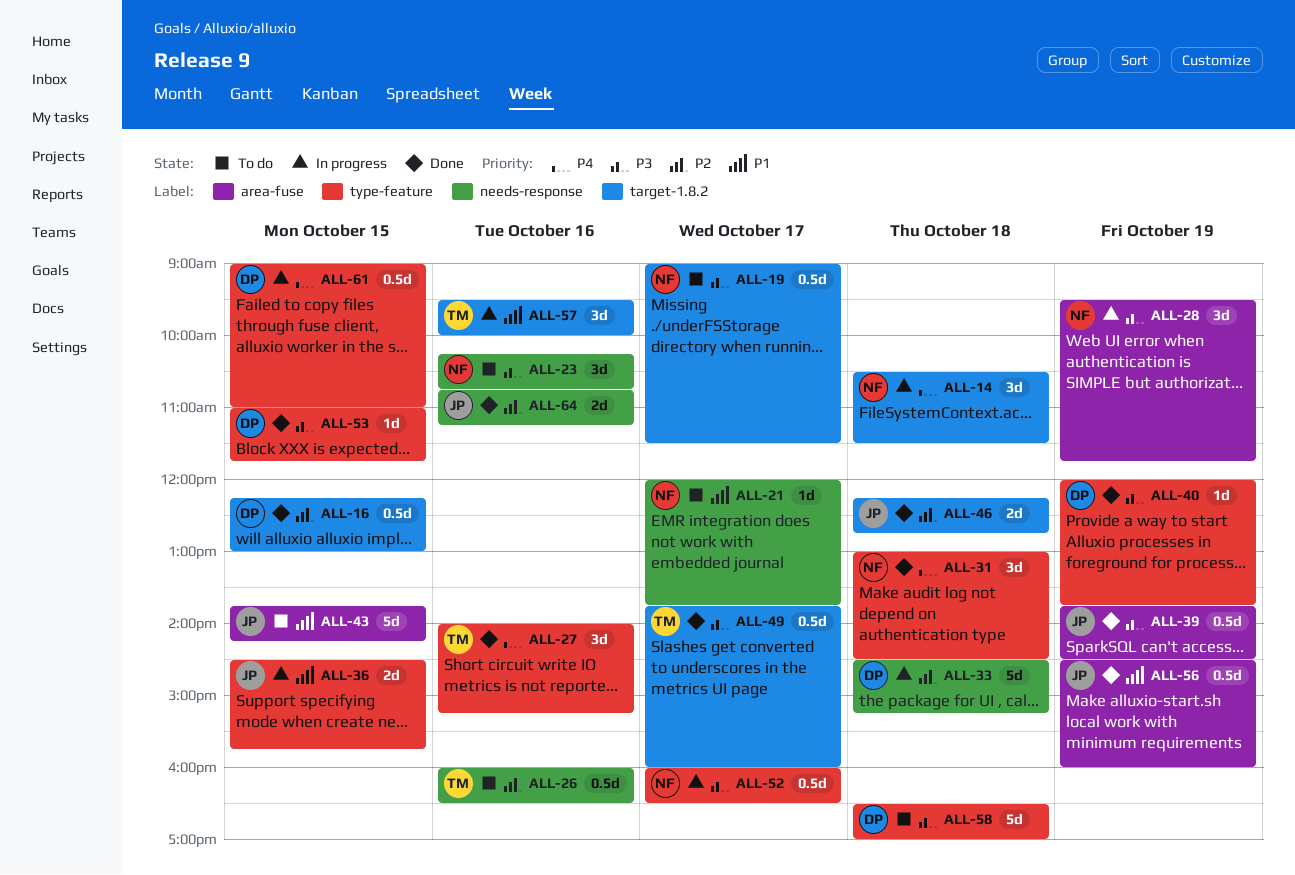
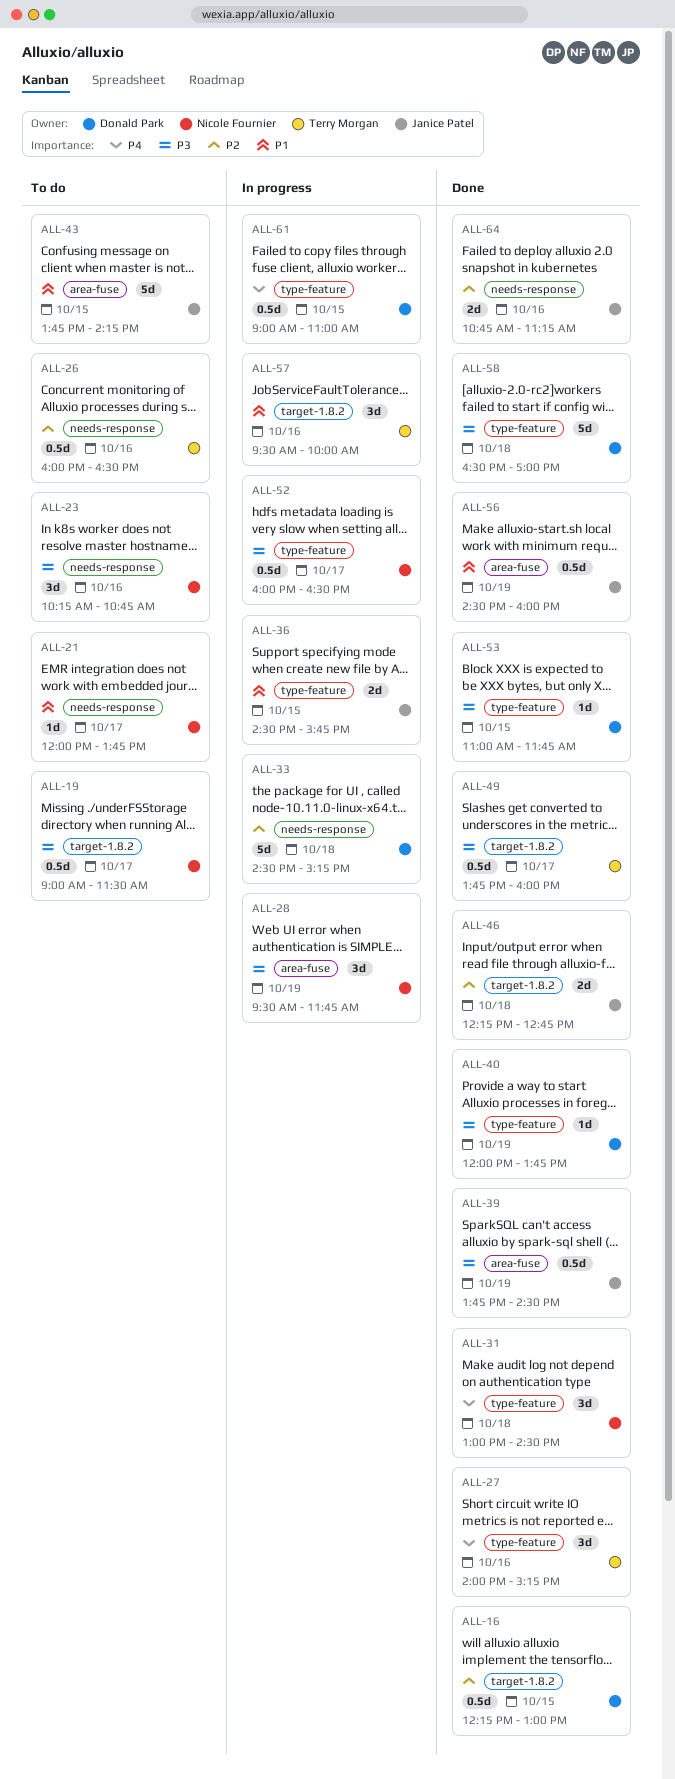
ALL-14: present -> none
ALL-58, status: To do -> Done

